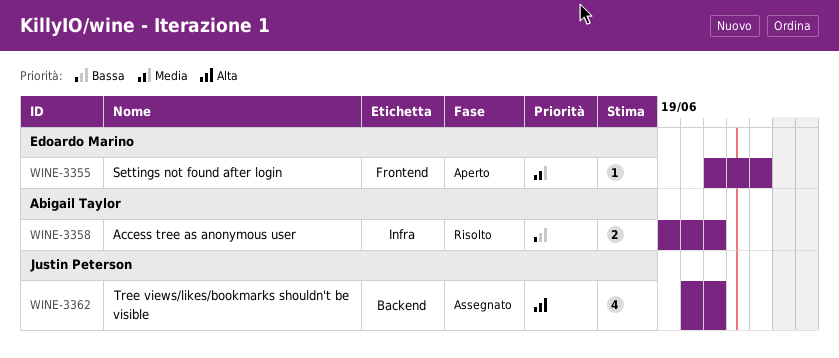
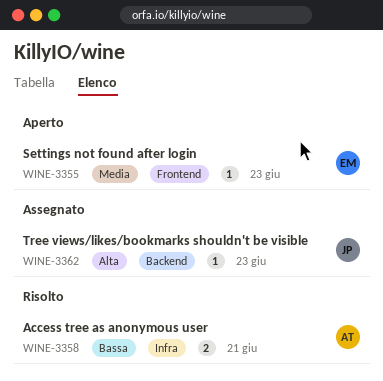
WINE-3362, estimate: 4 -> 1
WINE-3362, due: Jun 21 -> Jun 23

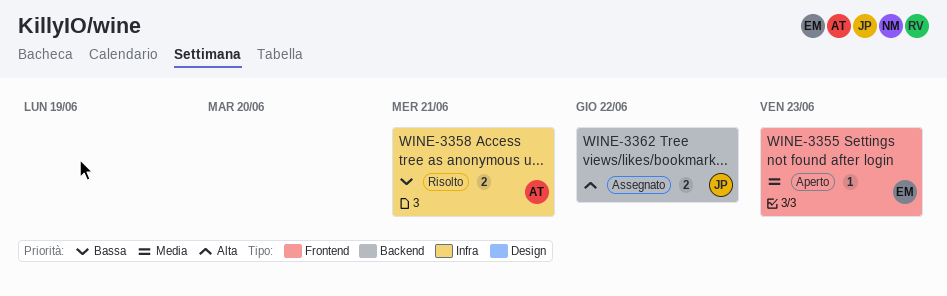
WINE-3362, estimate: 1 -> 2
WINE-3362, due: Jun 23 -> Jun 22

